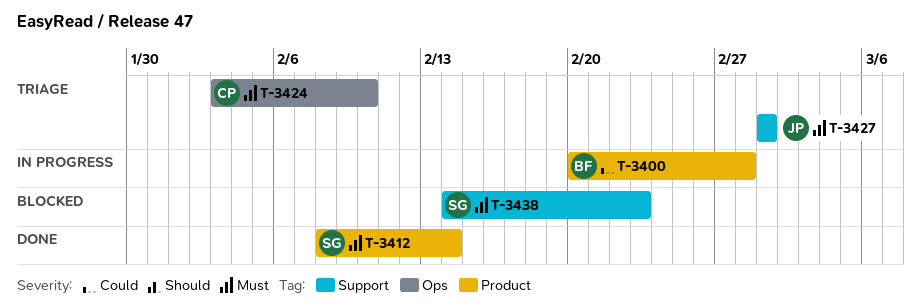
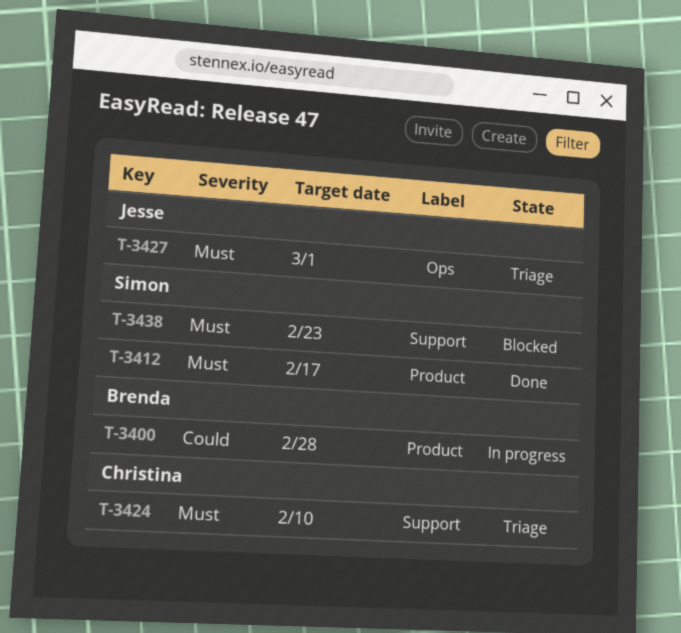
T-3412, due: Feb 14 -> Feb 17
T-3424, label: Ops -> Support
T-3427, label: Support -> Ops

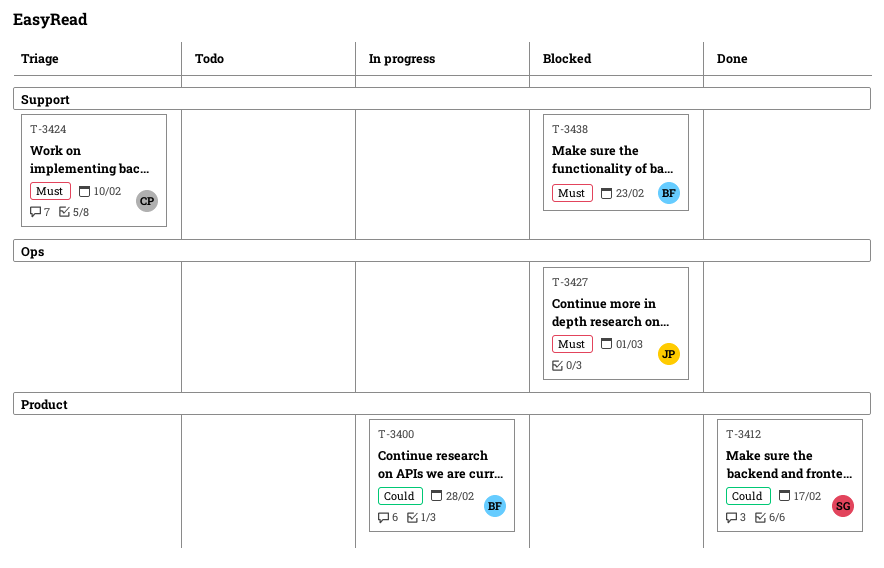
T-3412, priority: Must -> Could
T-3427, status: Triage -> Blocked
T-3438, owner: Simon -> Brenda

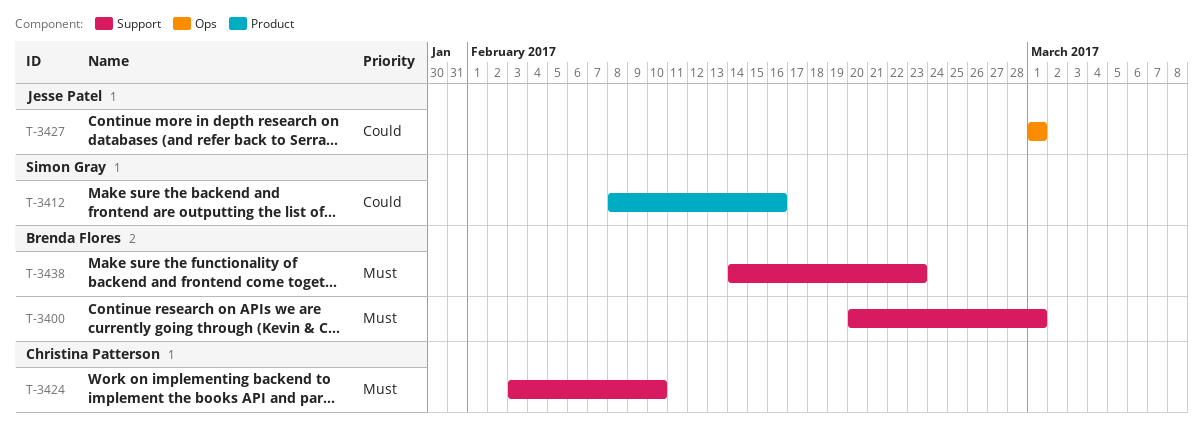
T-3400, priority: Could -> Must
T-3400, label: Product -> Support
T-3400, due: Feb 28 -> Mar 1
T-3412, due: Feb 17 -> Feb 16
T-3427, priority: Must -> Could

